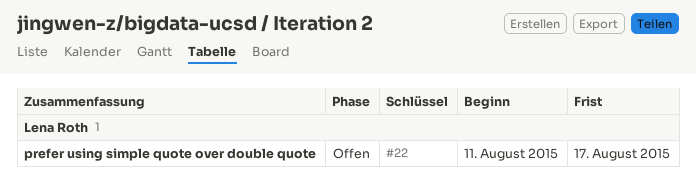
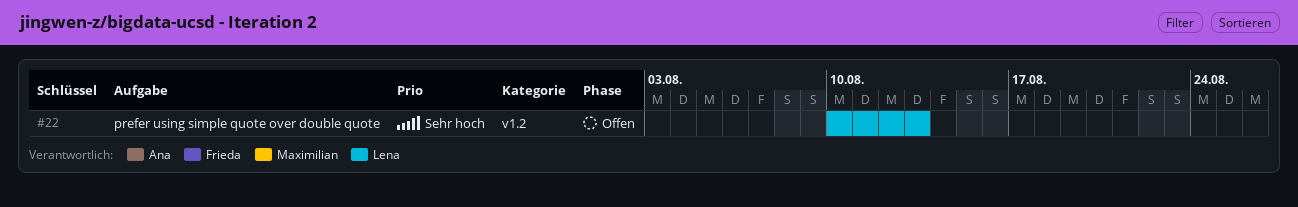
#22, start: Aug 11 -> Aug 10
#22, due: Aug 17 -> Aug 13

